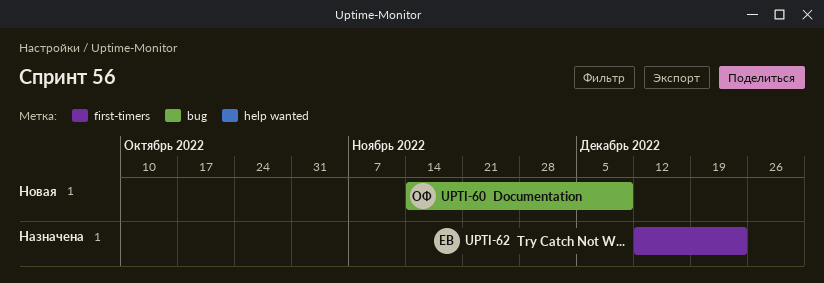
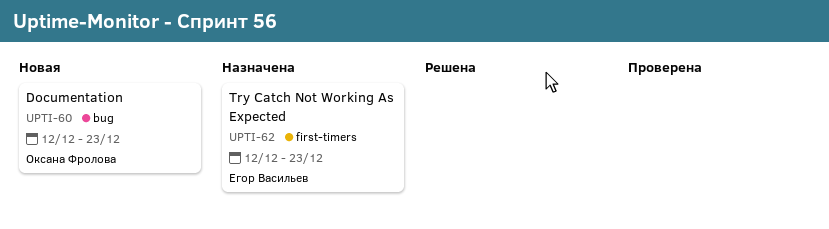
UPTI-60, start: Nov 14 -> Dec 12
UPTI-60, due: Dec 9 -> Dec 23

